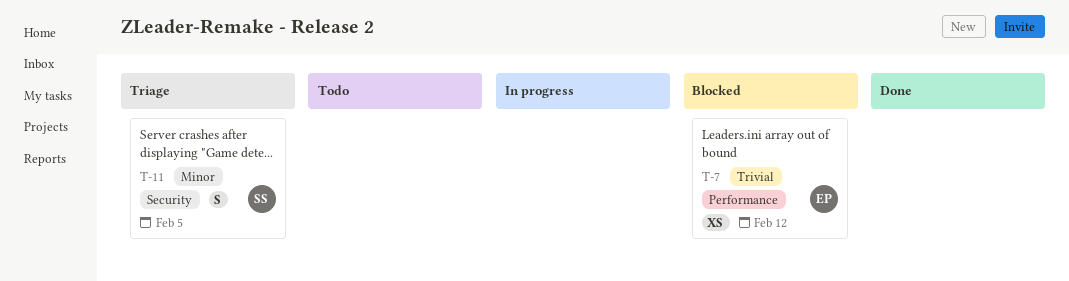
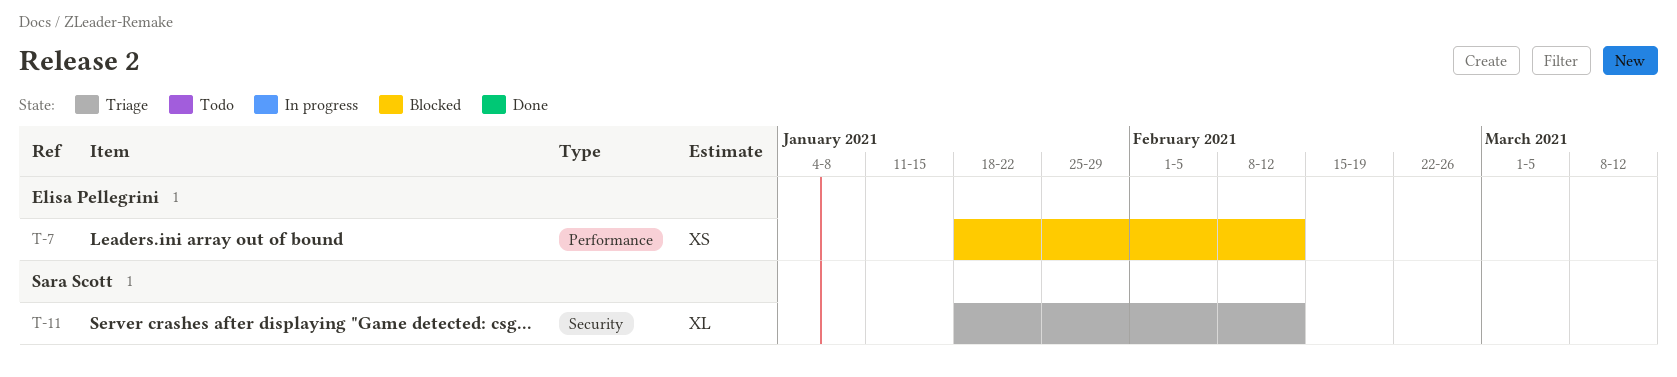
T-11, estimate: S -> XL
T-11, due: Feb 5 -> Feb 12

